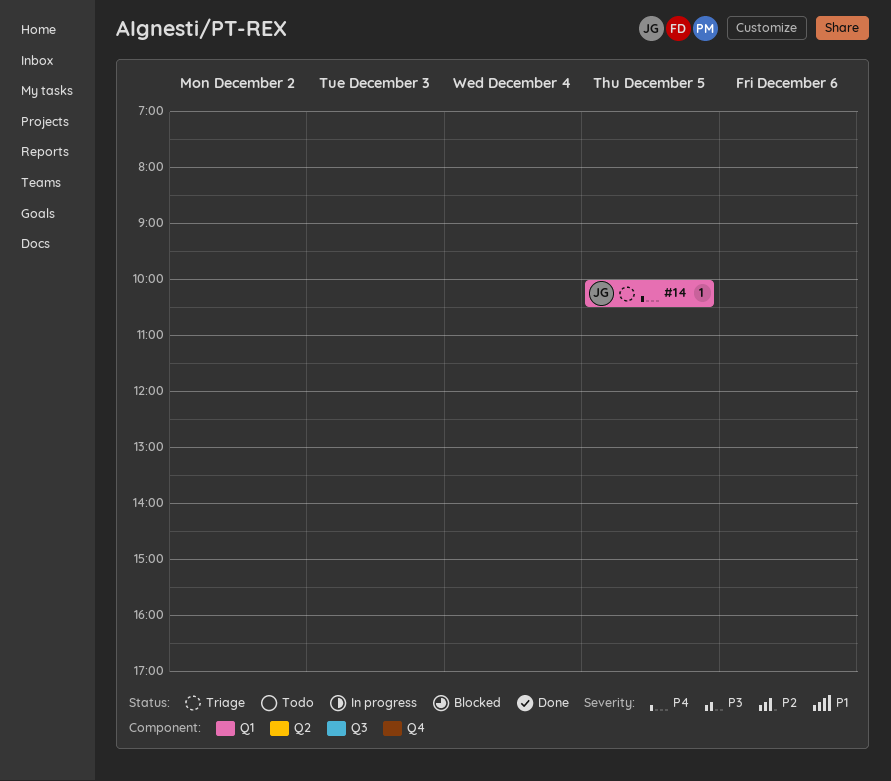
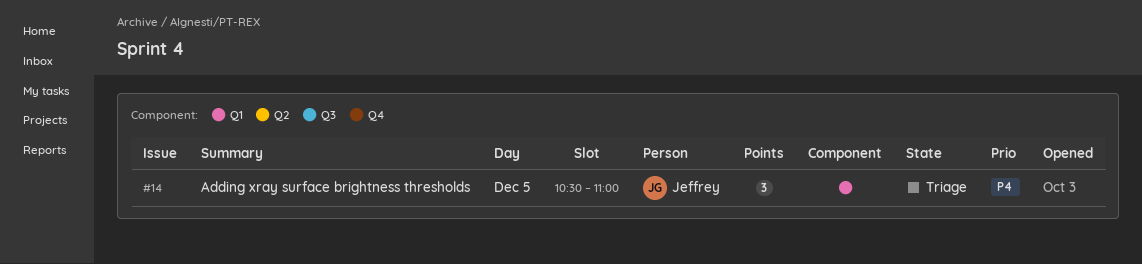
#14, estimate: 1 -> 3
#14, begins: 10:00 -> 10:30
#14, ends: 10:30 -> 11:00

